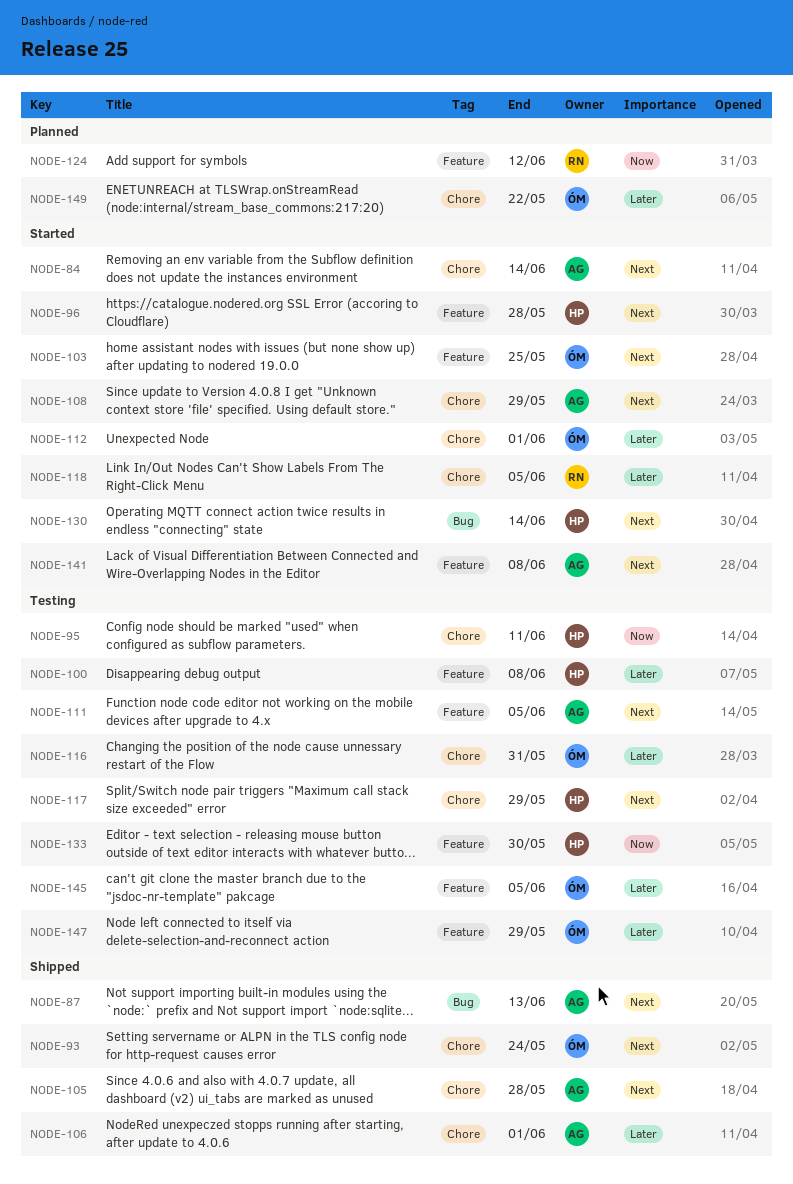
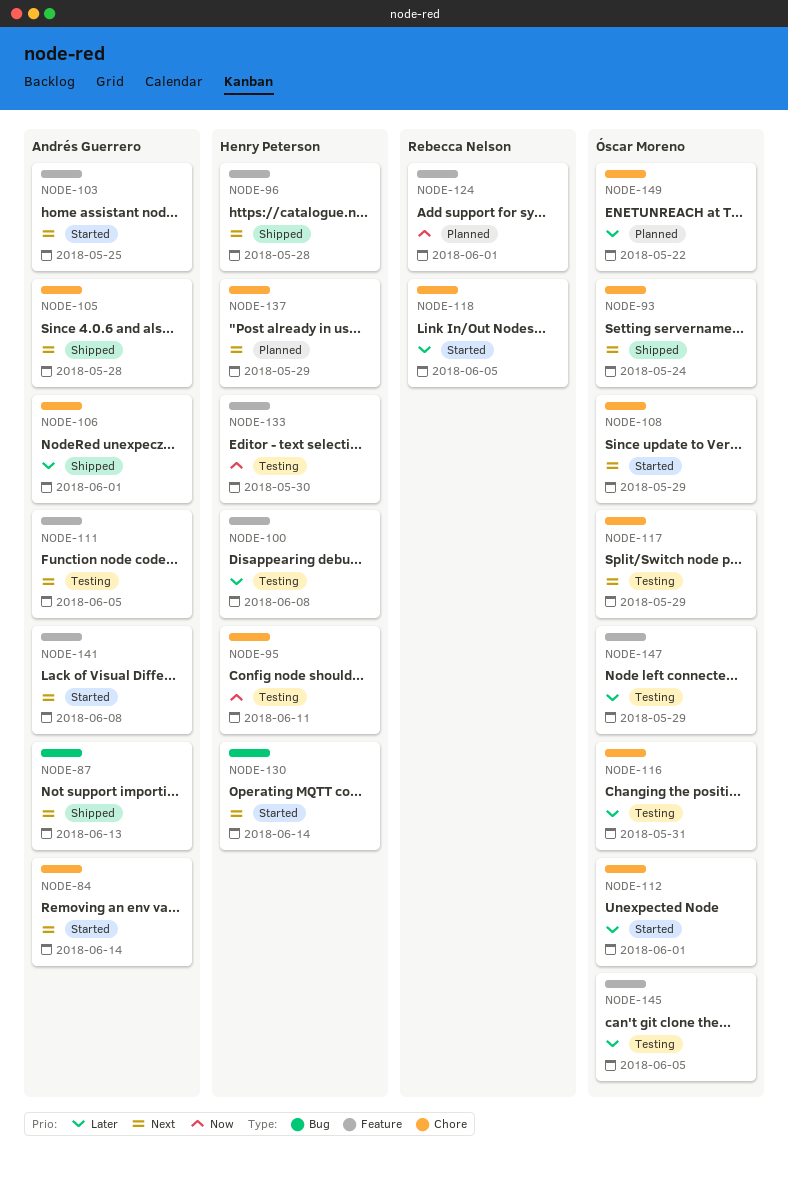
NODE-96, status: Started -> Shipped
NODE-103, owner: Óscar Moreno -> Andrés Guerrero
NODE-108, owner: Andrés Guerrero -> Óscar Moreno
NODE-117, owner: Henry Peterson -> Óscar Moreno
NODE-124, due: Jun 12 -> Jun 1
NODE-137: none -> present

